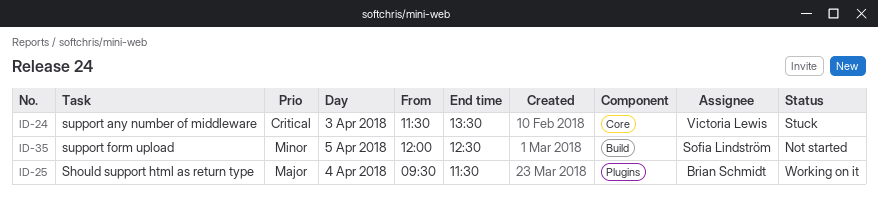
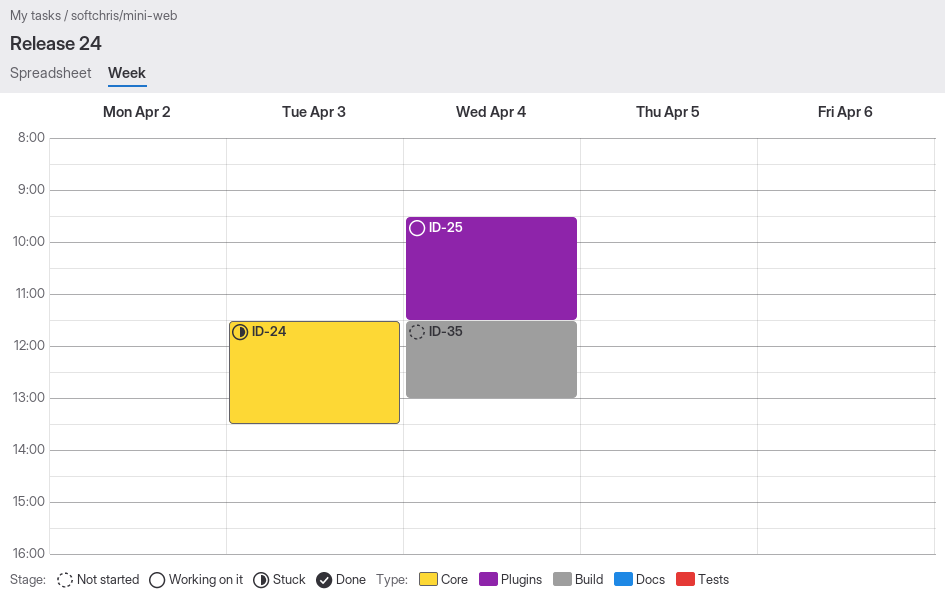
ID-35, day: Apr 5 -> Apr 4
ID-35, begins: 12:00 -> 11:30
ID-35, ends: 12:30 -> 13:00

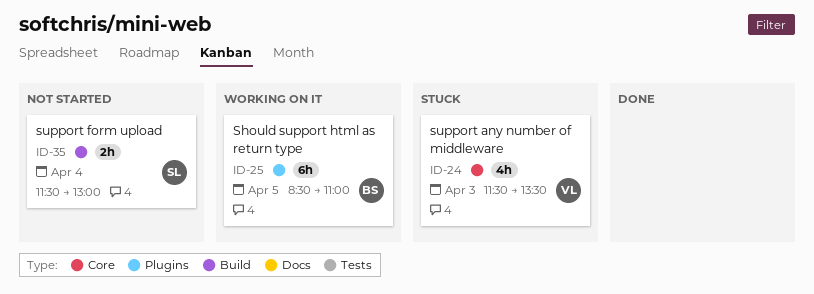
ID-25, day: Apr 4 -> Apr 5
ID-25, begins: 09:30 -> 08:30
ID-25, ends: 11:30 -> 11:00

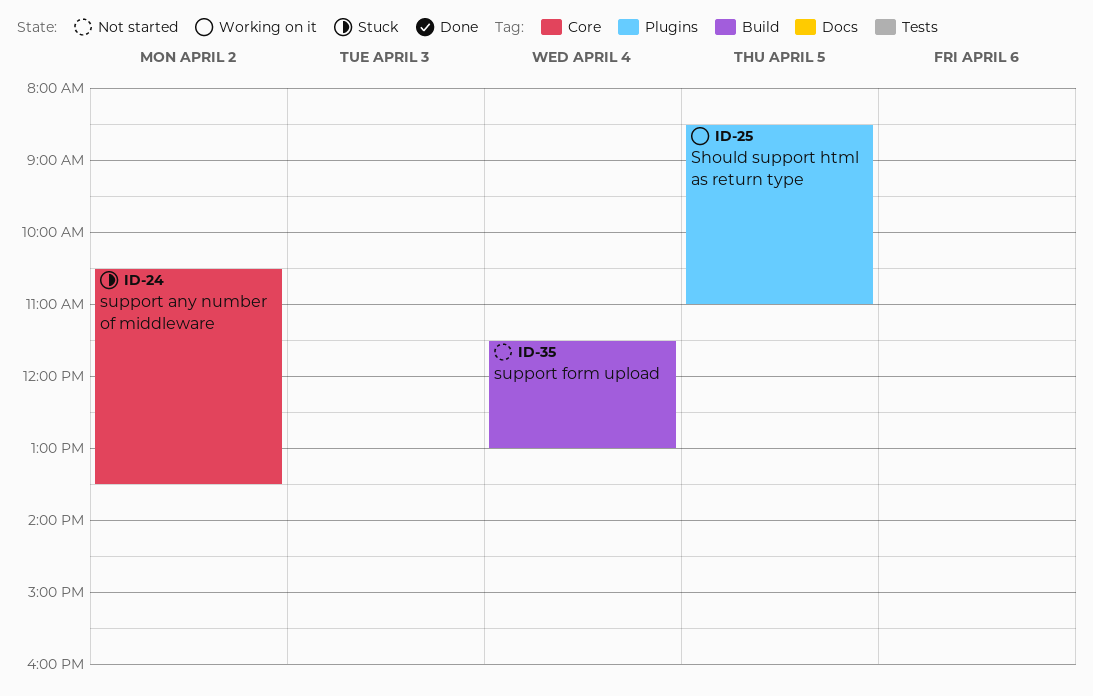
ID-24, day: Apr 3 -> Apr 2
ID-24, begins: 11:30 -> 10:30

